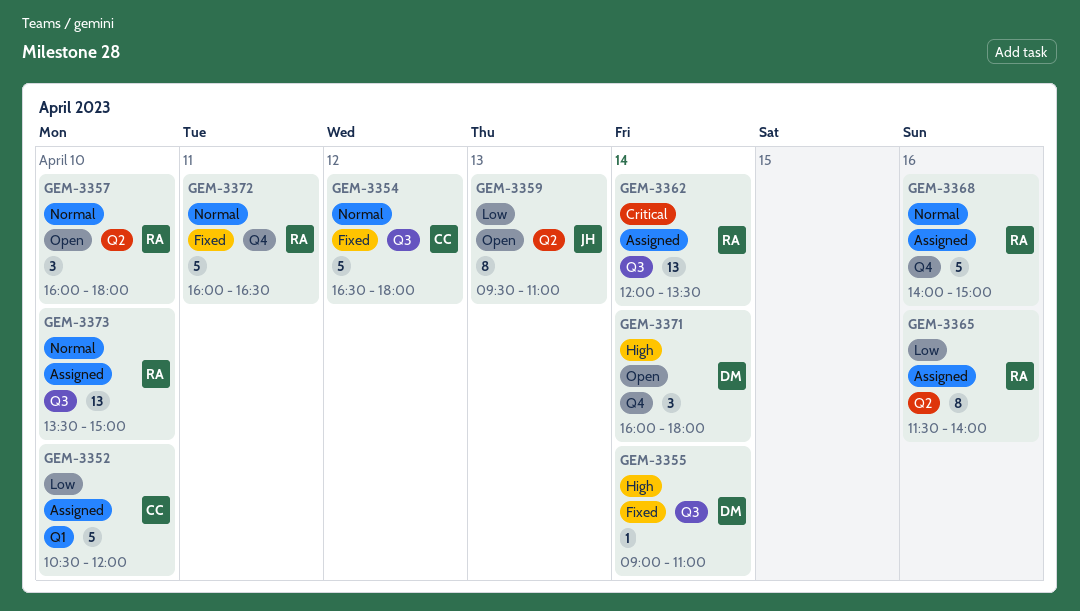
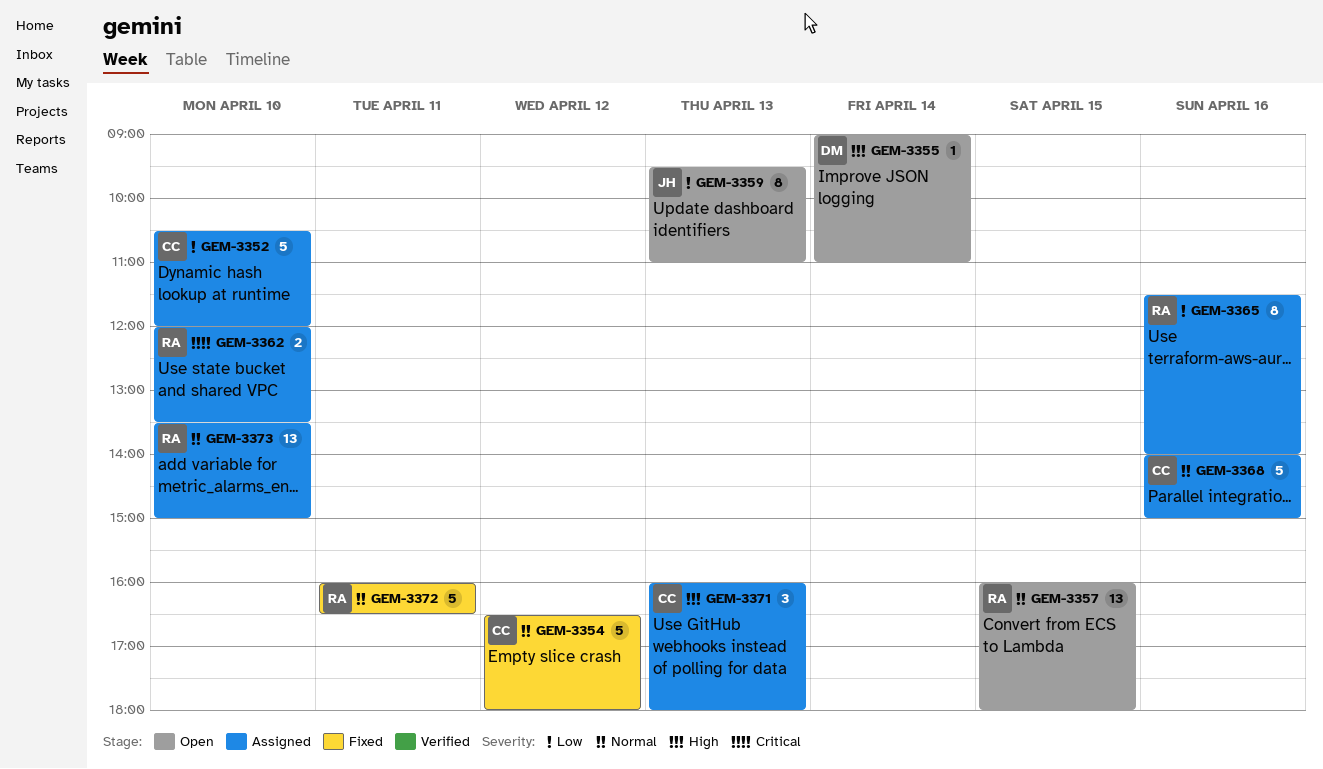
GEM-3355, status: Fixed -> Open
GEM-3357, estimate: 3 -> 13
GEM-3357, day: Apr 10 -> Apr 15
GEM-3362, estimate: 13 -> 2
GEM-3362, day: Apr 14 -> Apr 10
GEM-3368, owner: RA -> CC
GEM-3371, status: Open -> Assigned
GEM-3371, owner: DM -> CC
GEM-3371, day: Apr 14 -> Apr 13

